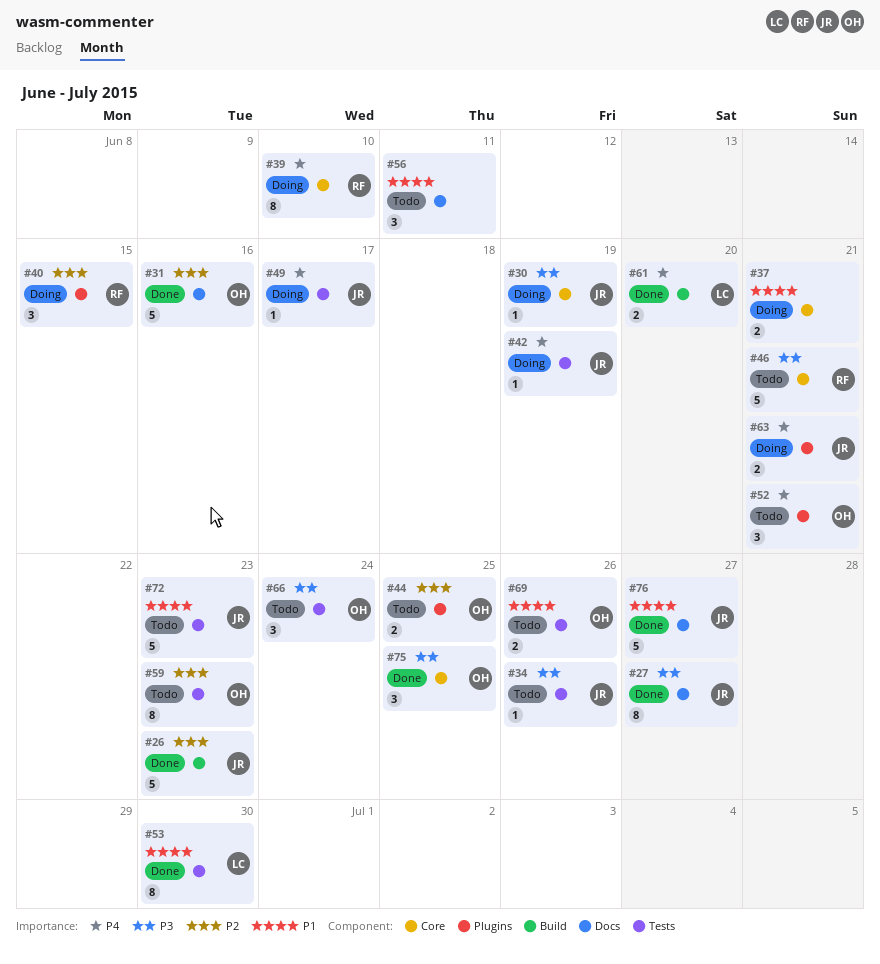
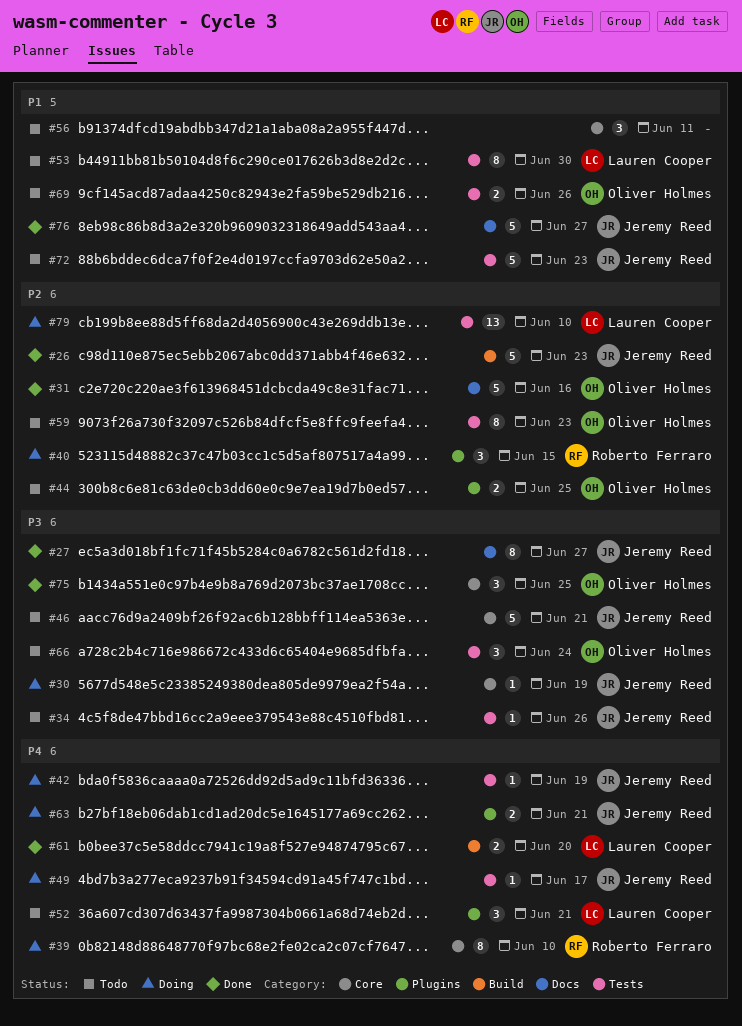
#37: present -> none
#46, owner: Roberto Ferraro -> Jeremy Reed
#52, owner: Oliver Holmes -> Lauren Cooper
#53, status: Done -> Todo
#56, label: Docs -> Core
#79: none -> present

